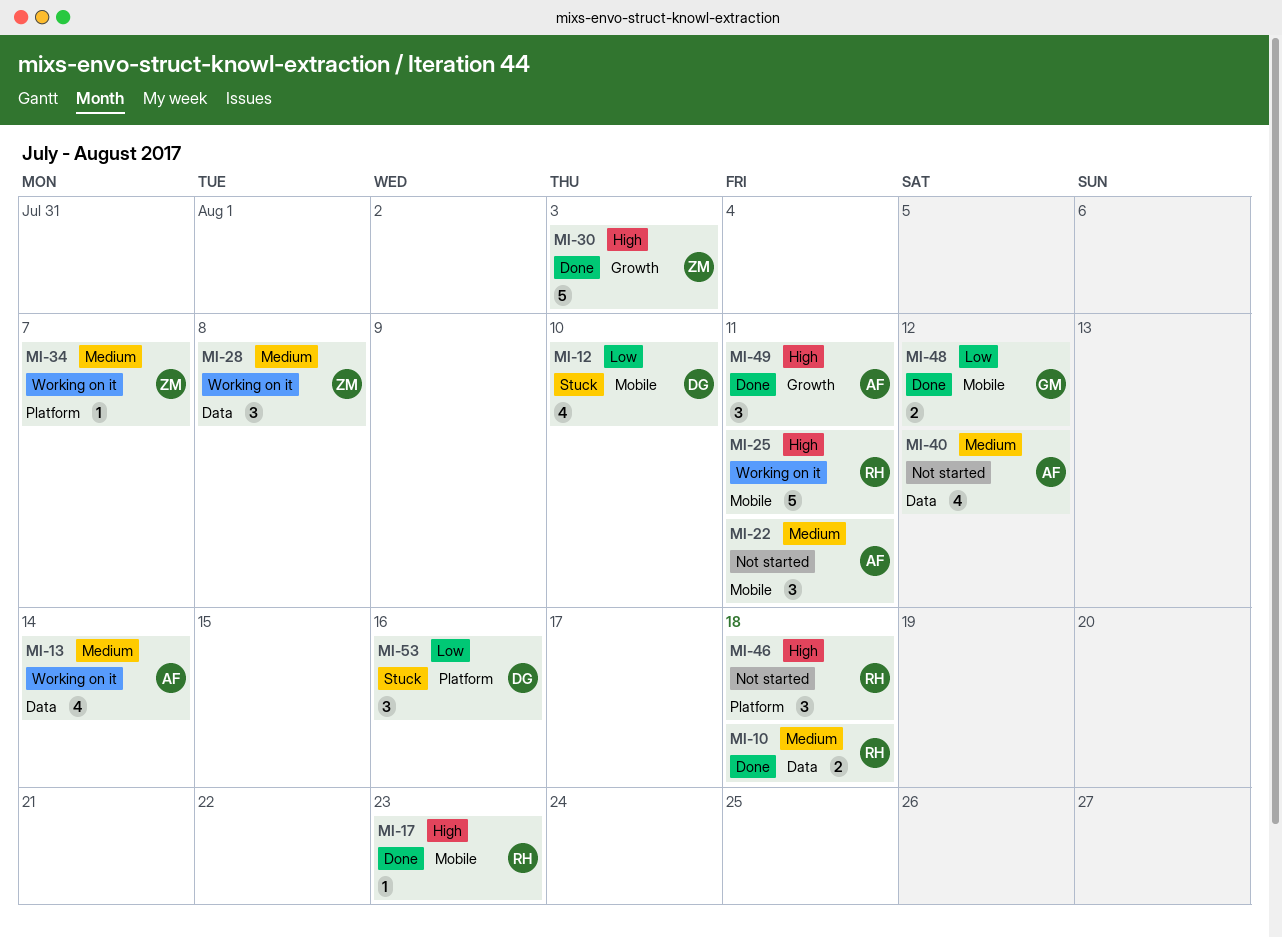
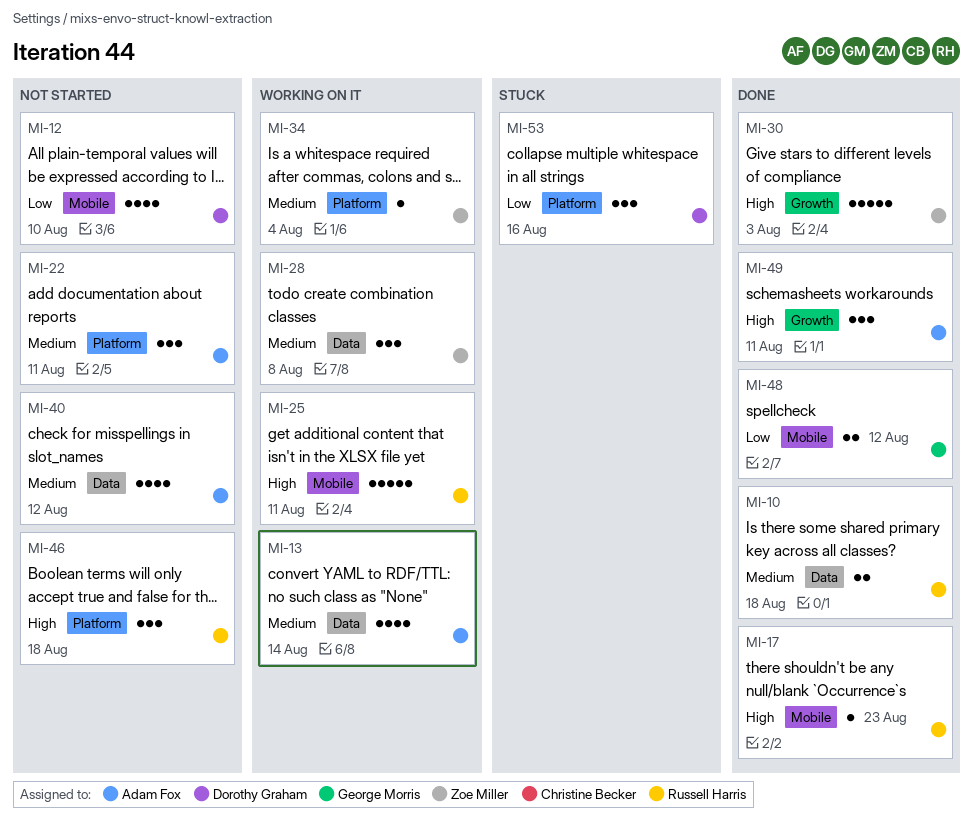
MI-12, status: Stuck -> Not started
MI-22, label: Mobile -> Platform
MI-34, due: Aug 7 -> Aug 4

